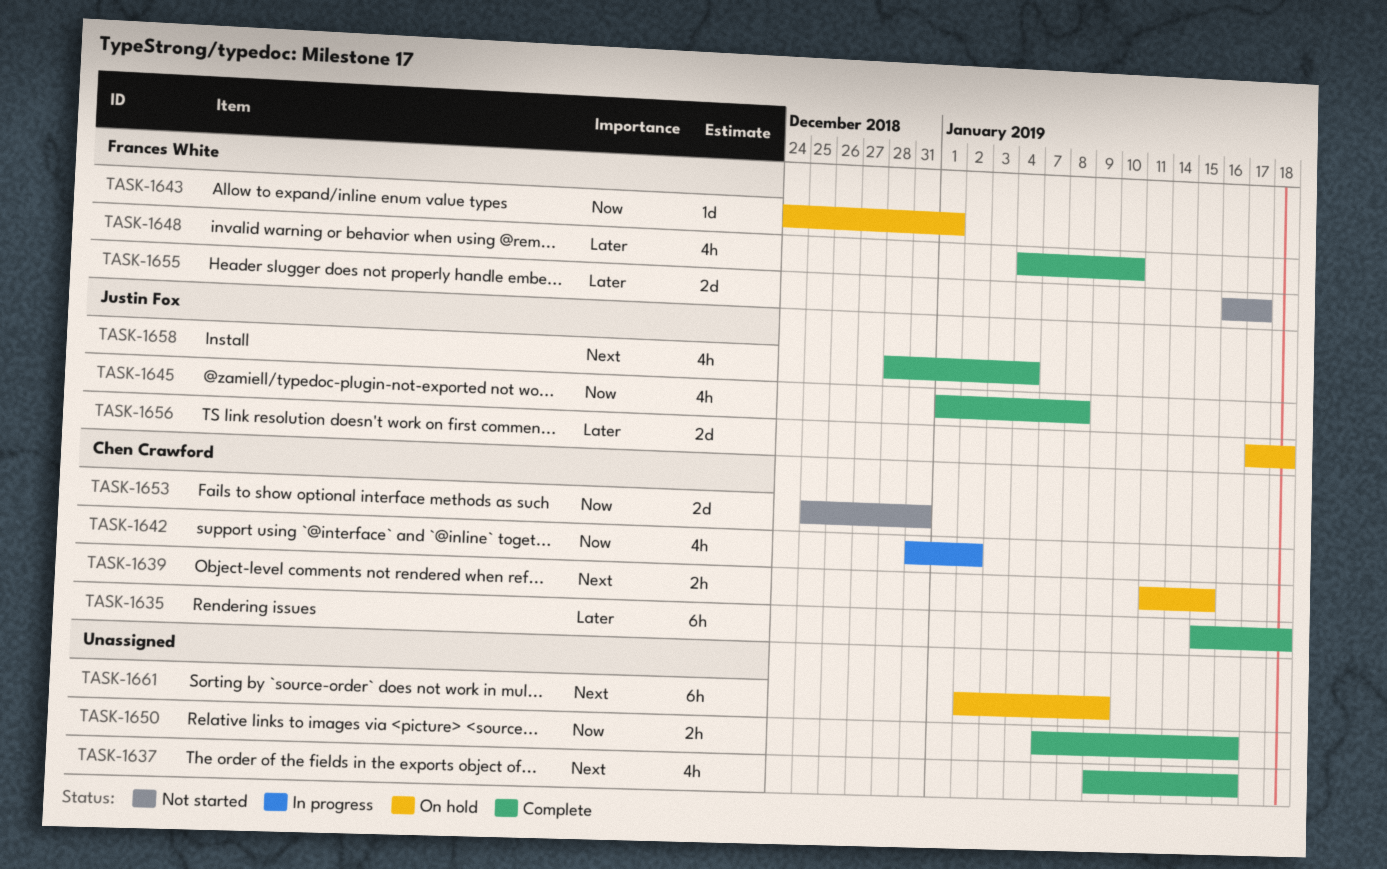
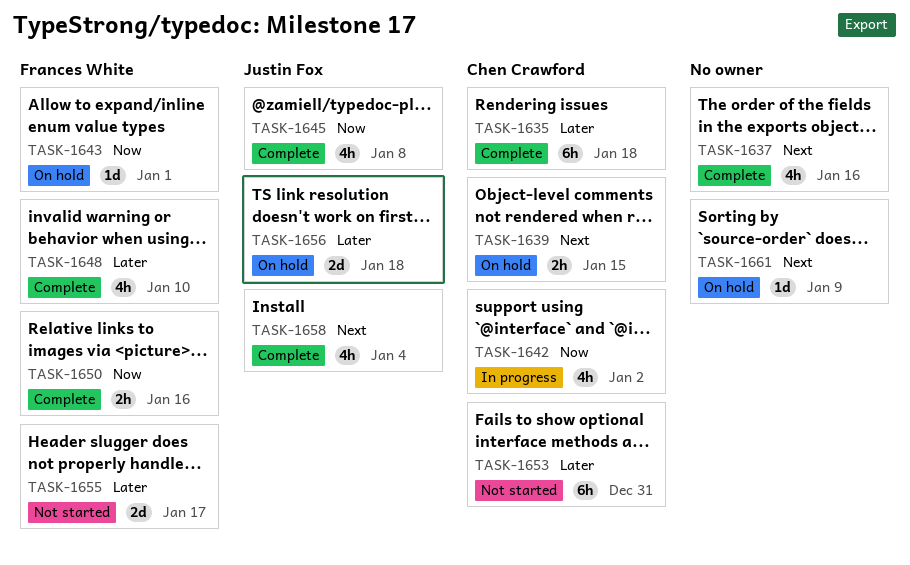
TASK-1650, owner: none -> Frances White
TASK-1653, priority: Now -> Later
TASK-1653, estimate: 2d -> 6h
TASK-1661, estimate: 6h -> 1d

